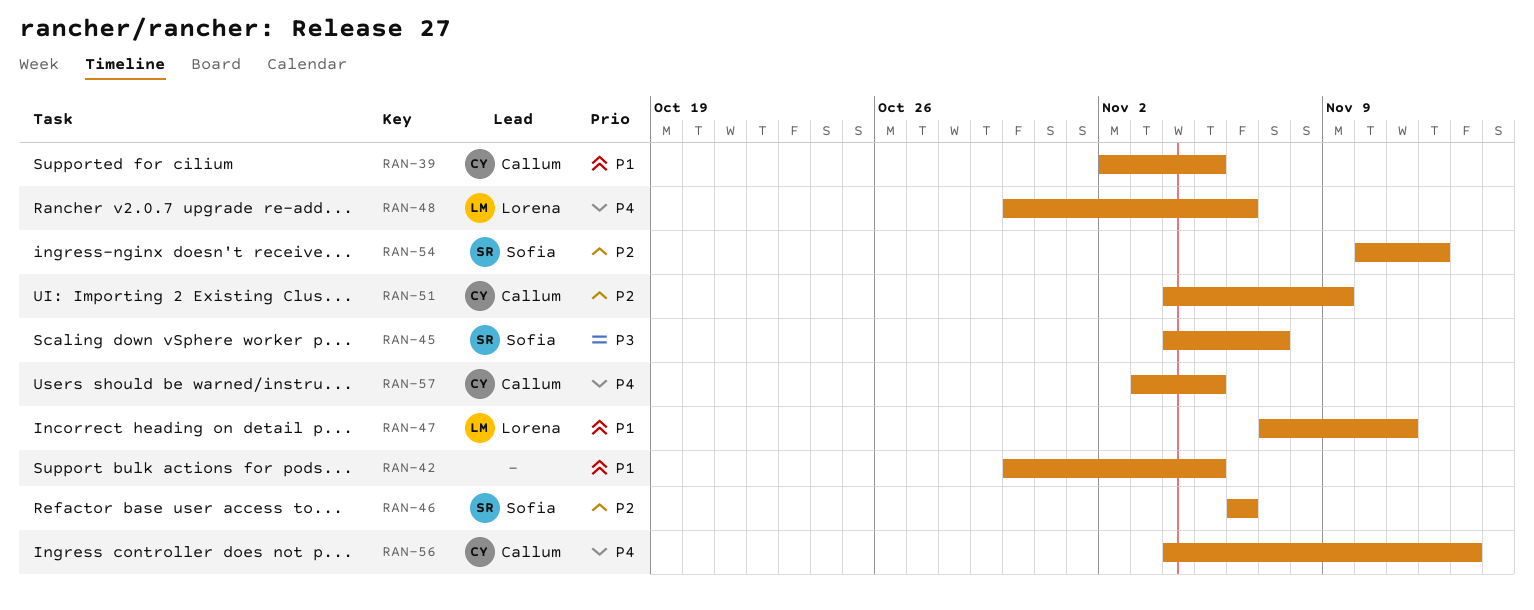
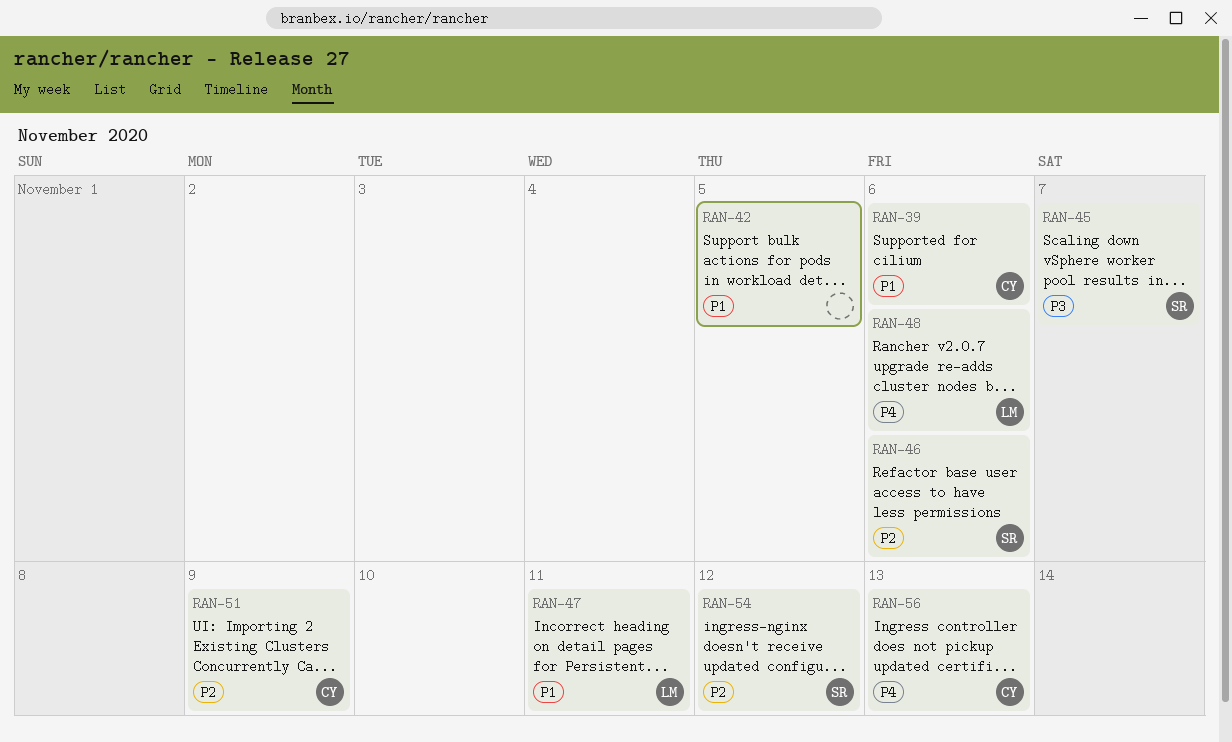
RAN-39, due: Nov 5 -> Nov 6
RAN-57: present -> none

